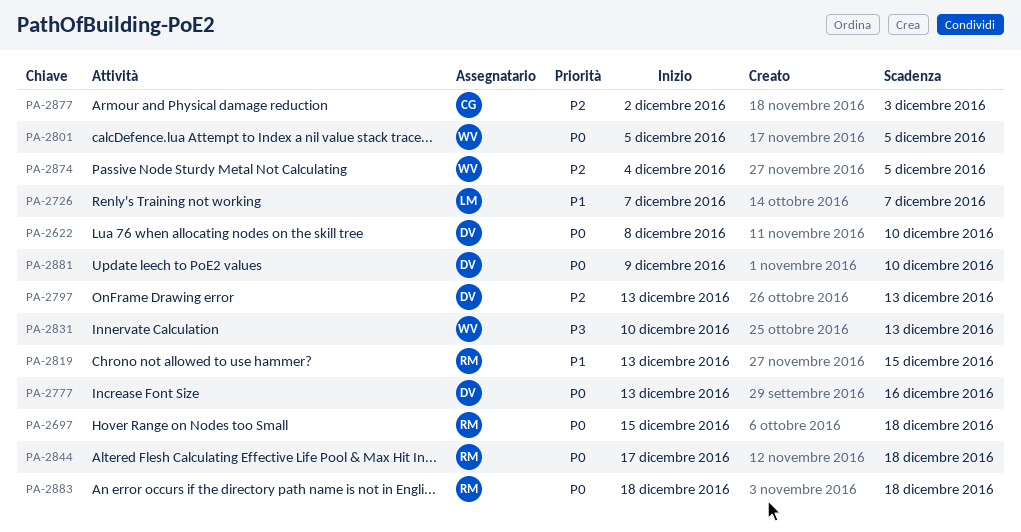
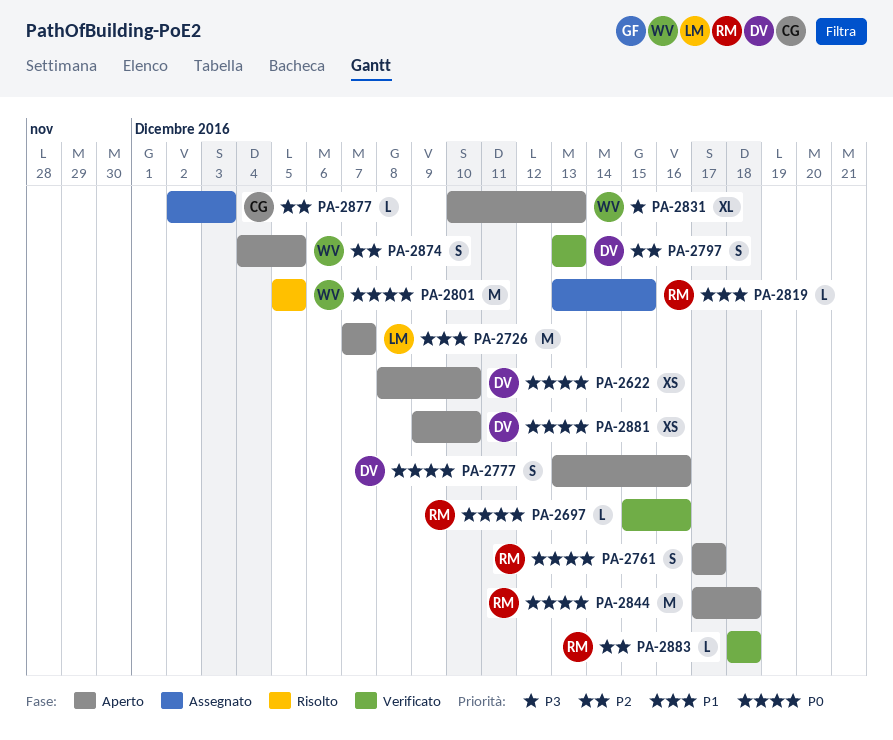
PA-2697, due: Dec 18 -> Dec 16
PA-2761: none -> present
PA-2883, priority: P0 -> P2

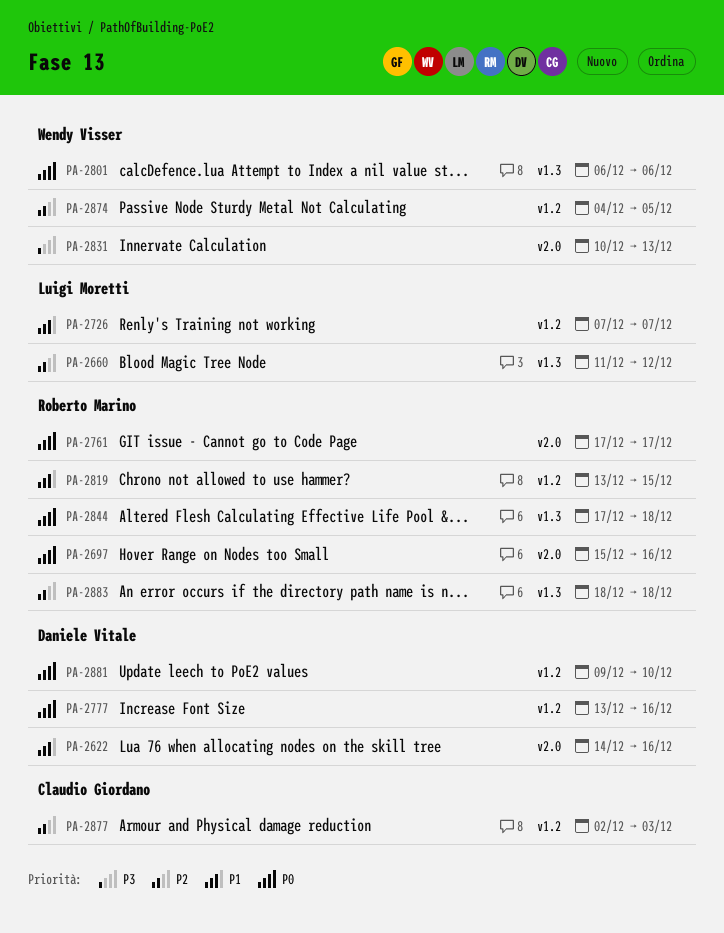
PA-2622, priority: P0 -> P1
PA-2622, start: Dec 8 -> Dec 14
PA-2622, due: Dec 10 -> Dec 16
PA-2660: none -> present
PA-2797: present -> none
PA-2801, start: Dec 5 -> Dec 6
PA-2801, due: Dec 5 -> Dec 6

